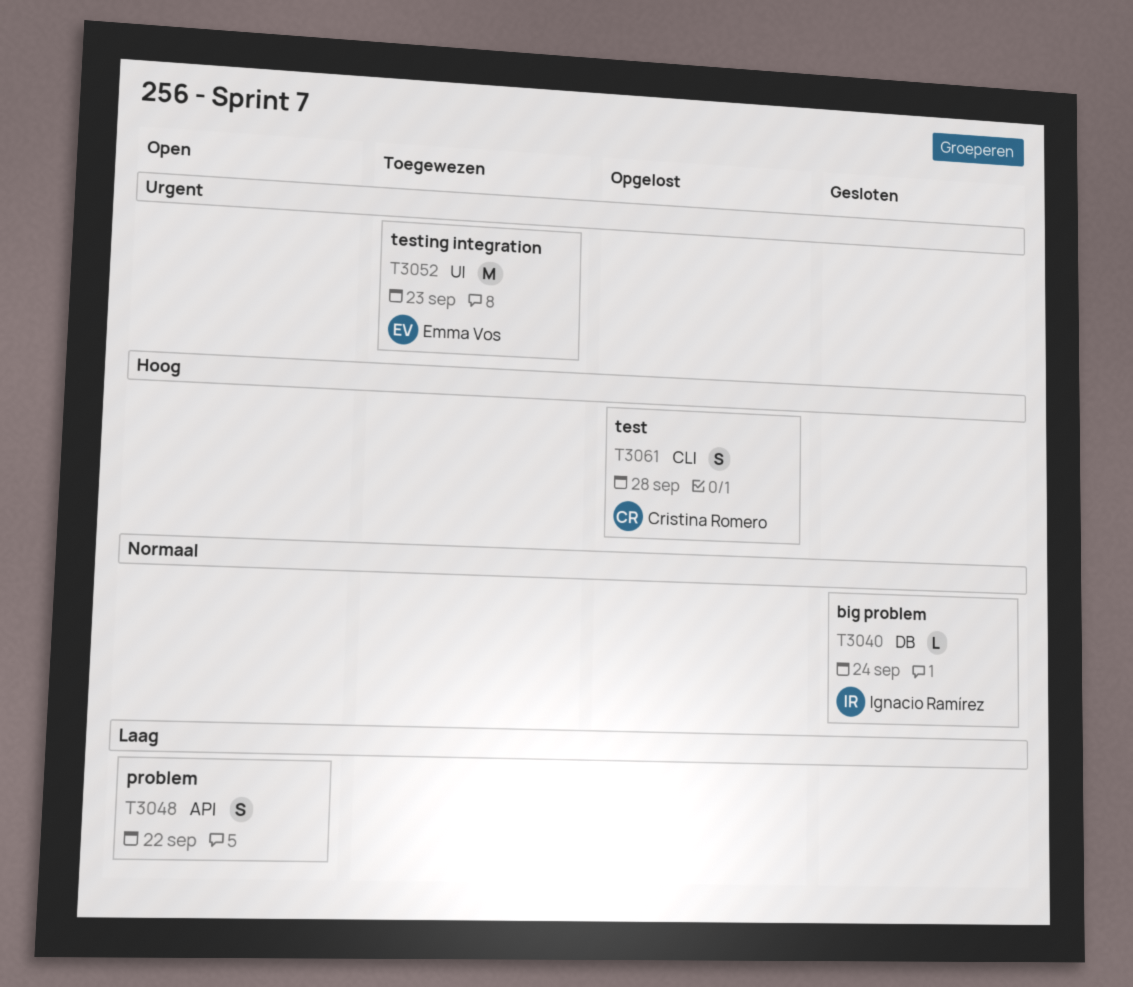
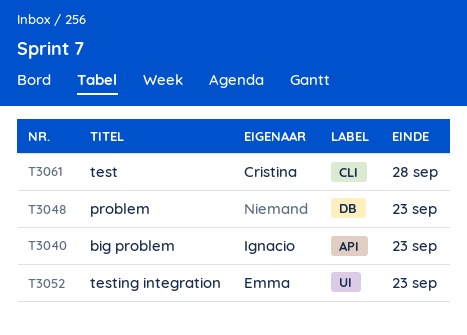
T3040, label: DB -> API
T3040, due: Sep 24 -> Sep 23
T3048, label: API -> DB
T3048, due: Sep 22 -> Sep 23

